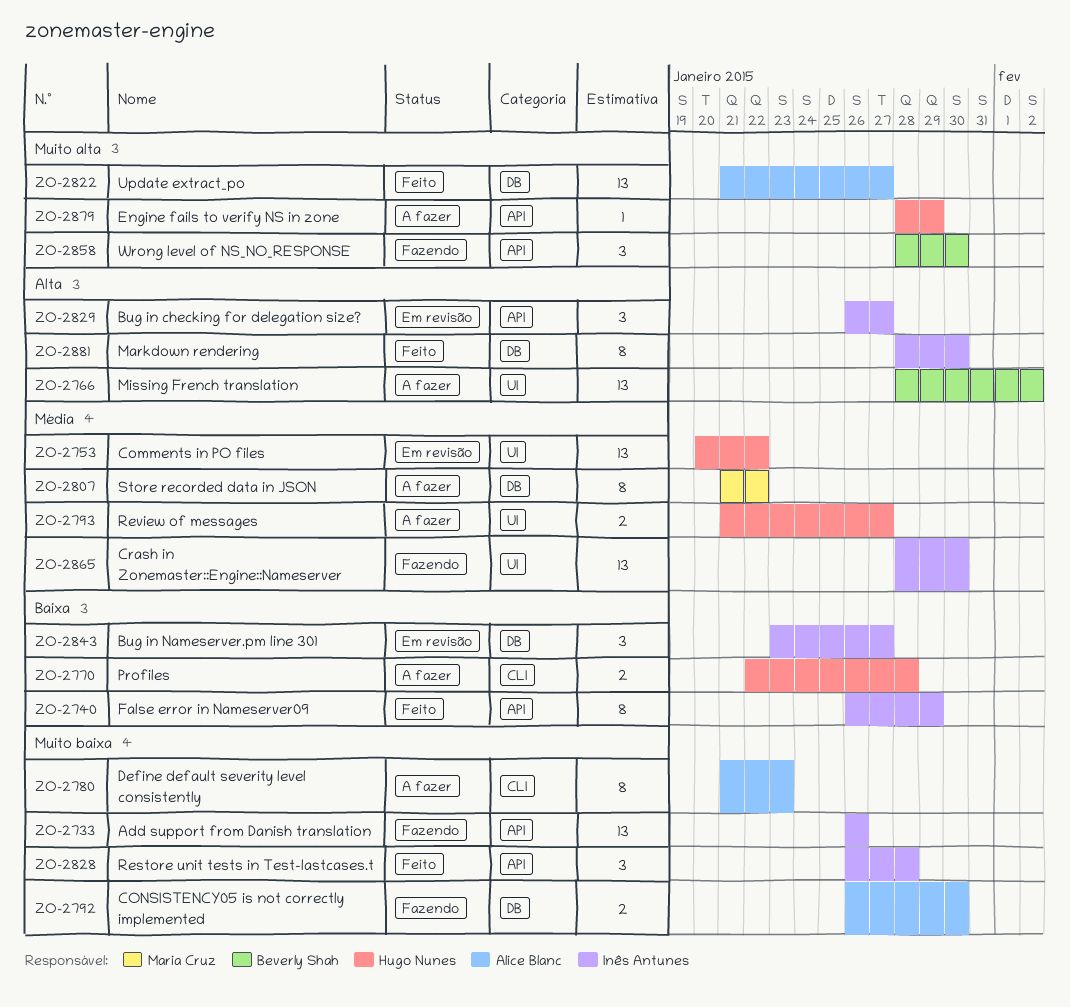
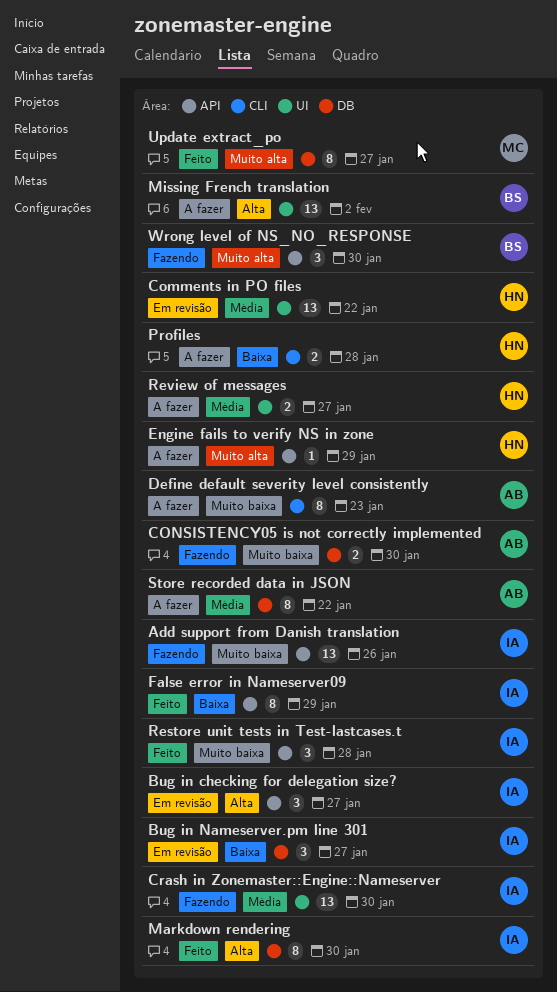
Store recorded data in JSON, owner: Maria Cruz -> Alice Blanc
Update extract_po, owner: Alice Blanc -> Maria Cruz
Update extract_po, estimate: 13 -> 8

